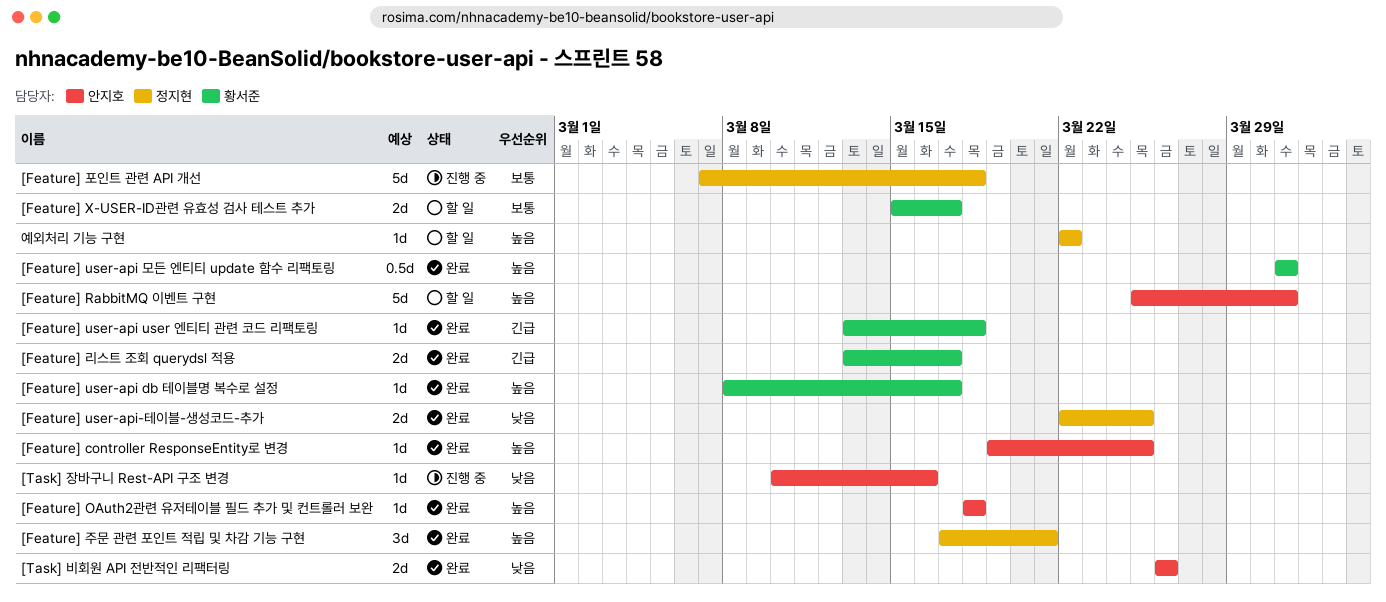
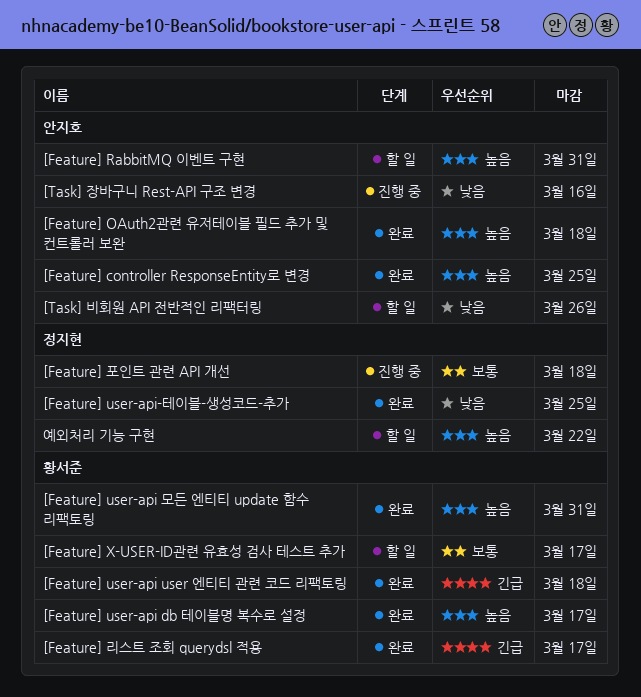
[Feature] 주문 관련 포인트 적립 및 차감 기능 구현: present -> none
[Task] 비회원 API 전반적인 리팩터링, status: 완료 -> 할 일

